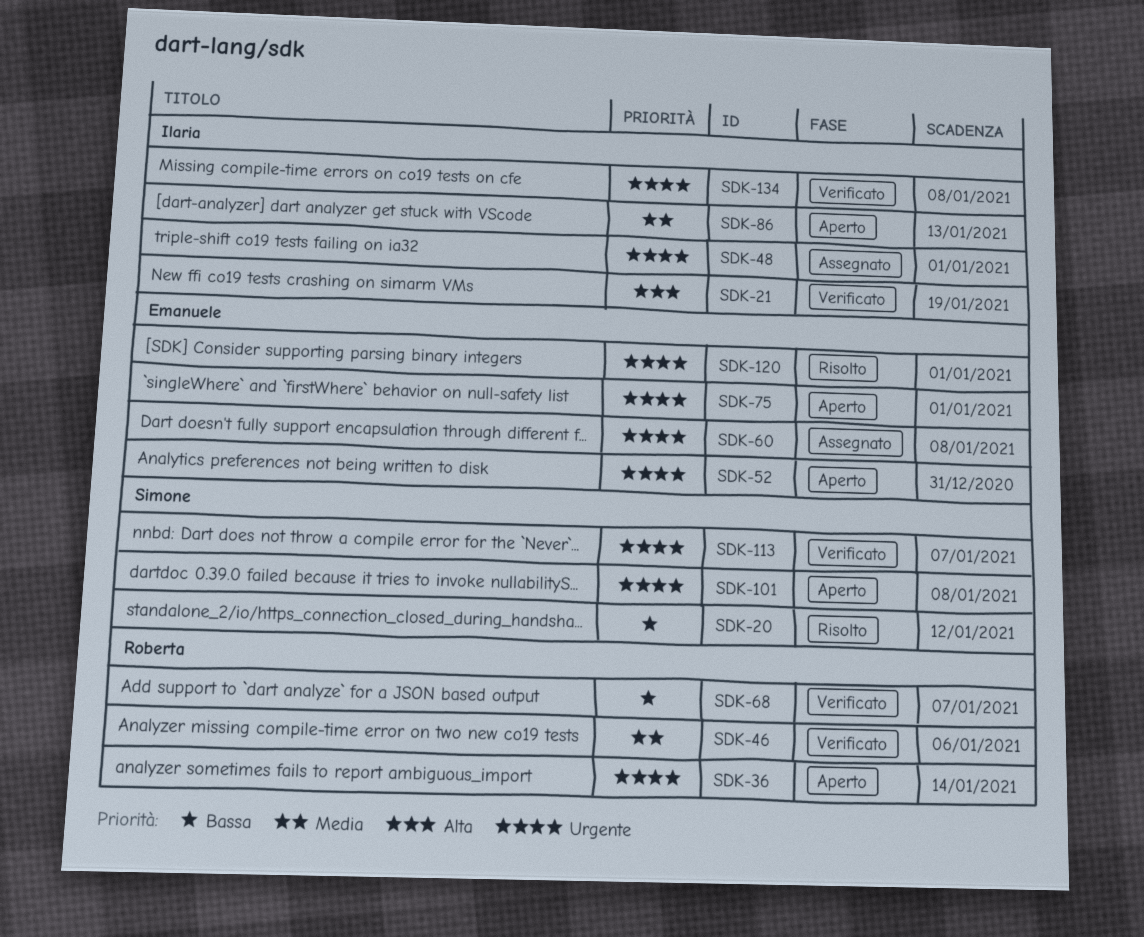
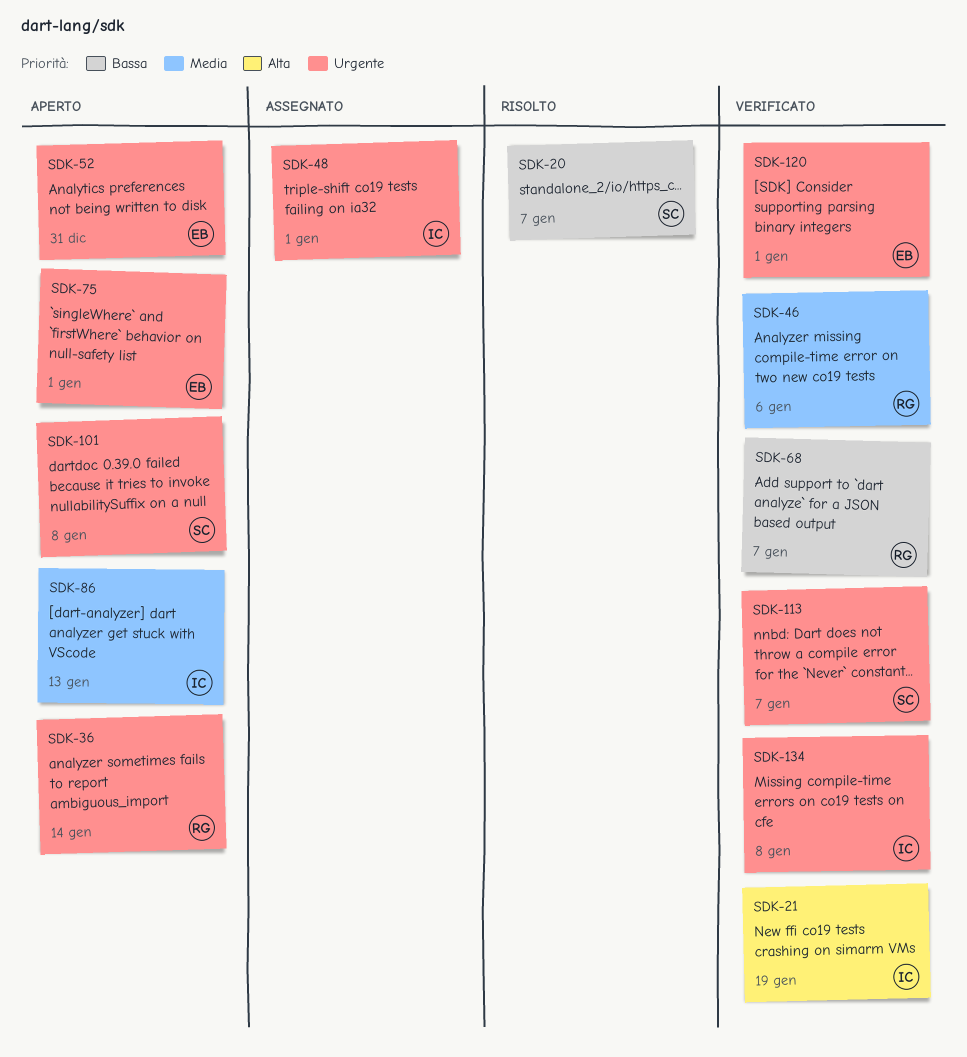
SDK-20, due: Jan 12 -> Jan 7
SDK-60: present -> none
SDK-120, status: Risolto -> Verificato

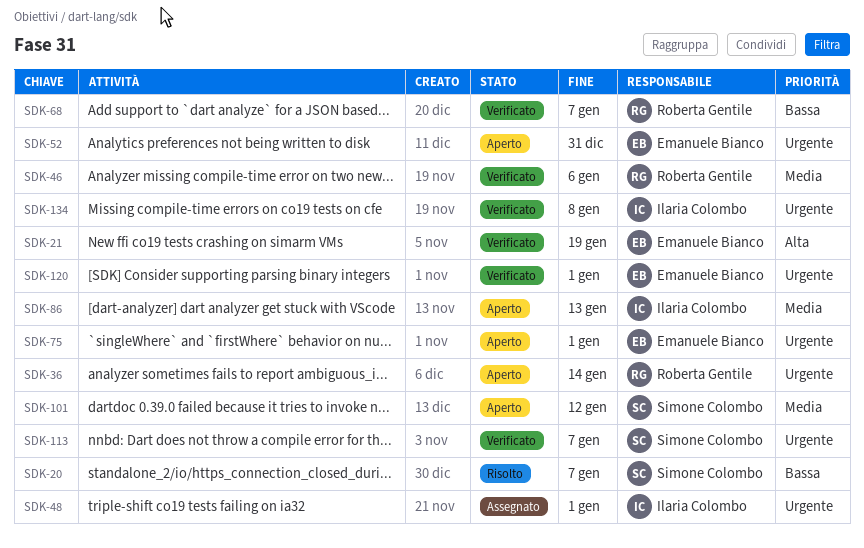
SDK-21, owner: Ilaria Colombo -> Emanuele Bianco
SDK-101, priority: Urgente -> Media
SDK-101, due: Jan 8 -> Jan 12

